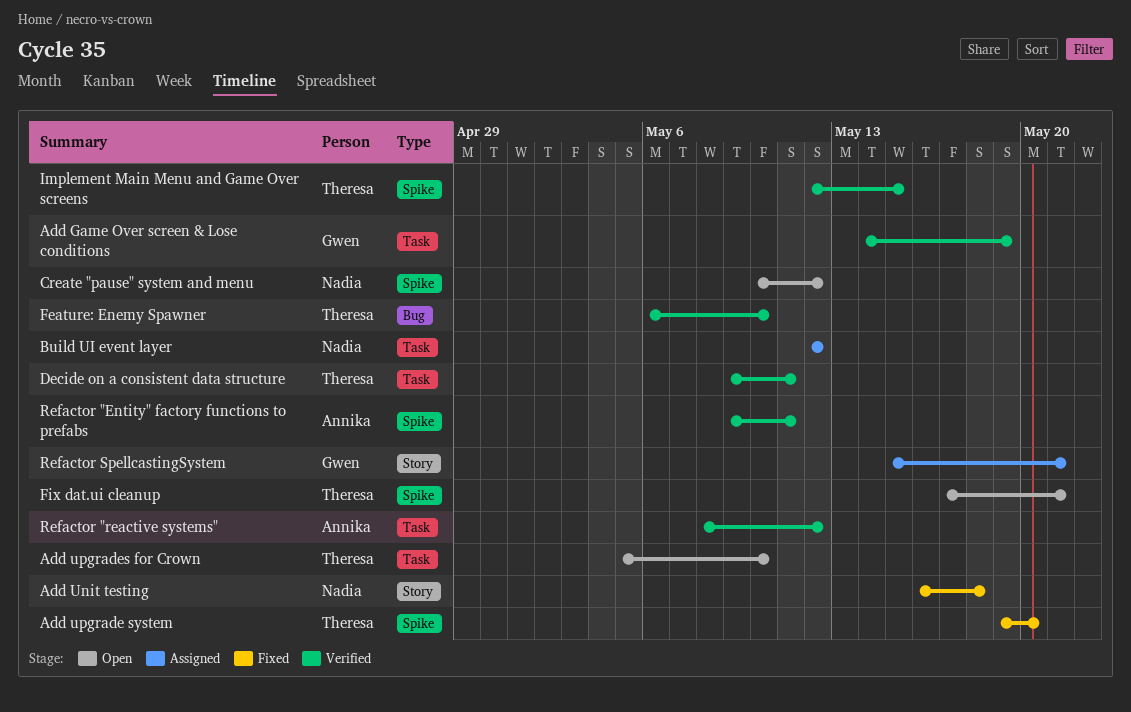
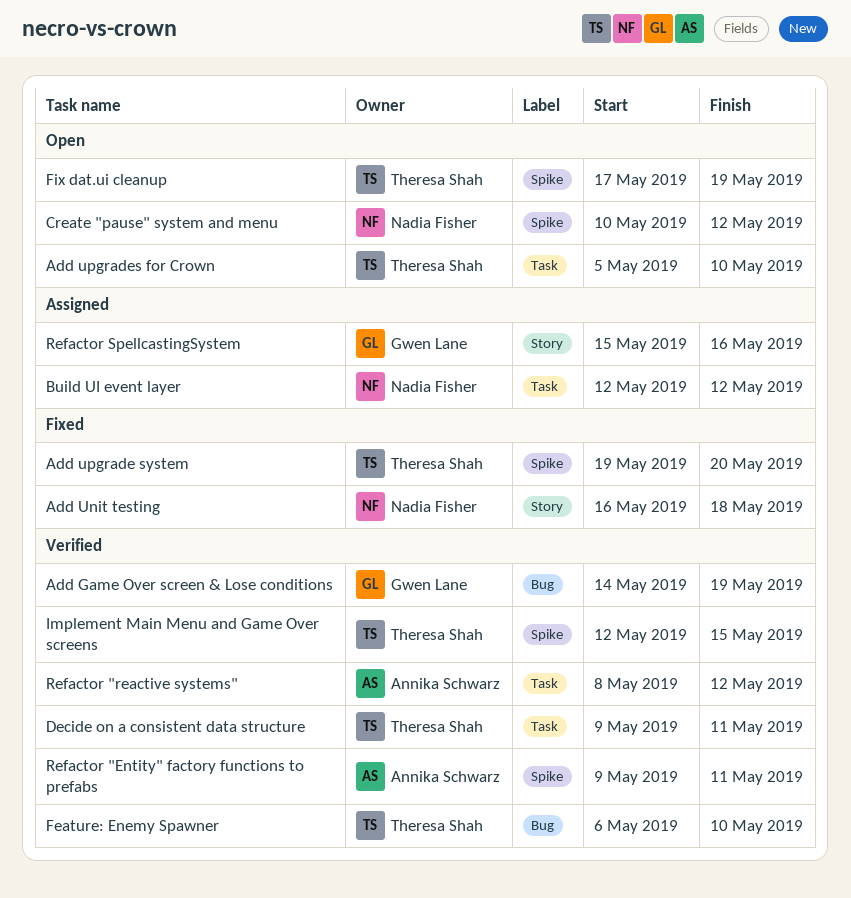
Add Game Over screen & Lose conditions, label: Task -> Bug
Fix dat.ui cleanup, due: May 21 -> May 19
Refactor SpellcastingSystem, due: May 21 -> May 16

